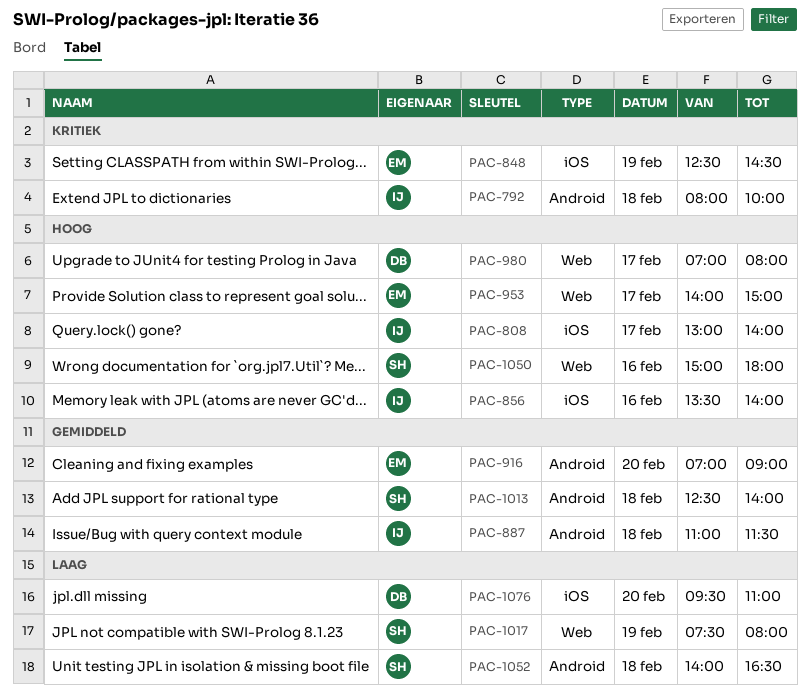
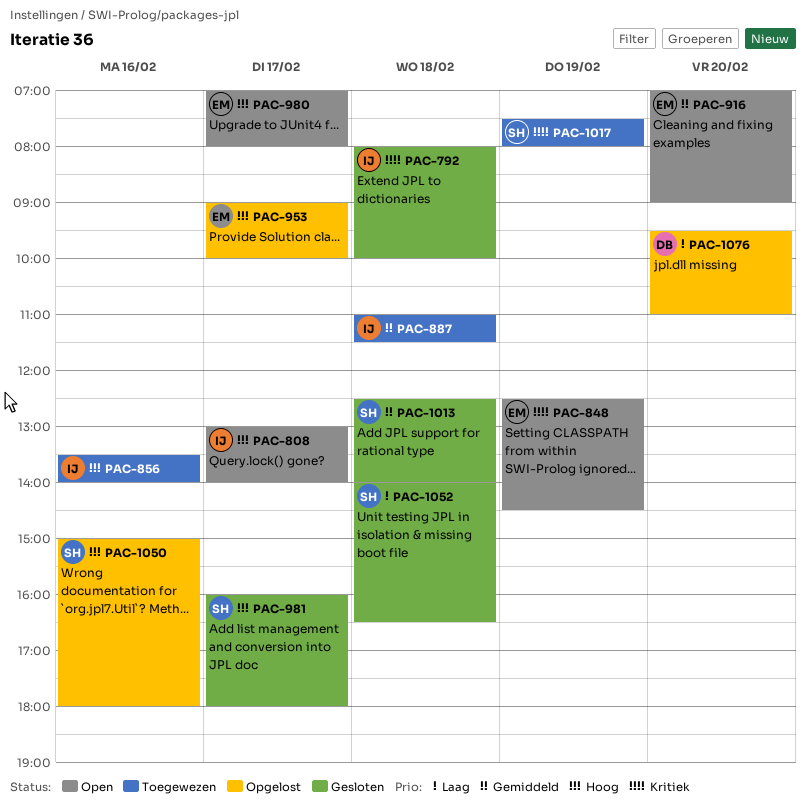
PAC-953, begins: 14:00 -> 09:00
PAC-953, ends: 15:00 -> 10:00
PAC-980, owner: DB -> EM
PAC-981: none -> present
PAC-1017, priority: Laag -> Kritiek

